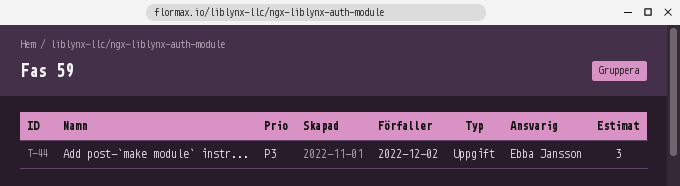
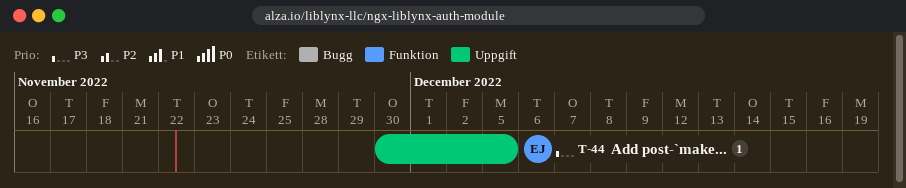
T-44, estimate: 3 -> 1
T-44, due: Dec 2 -> Dec 5

